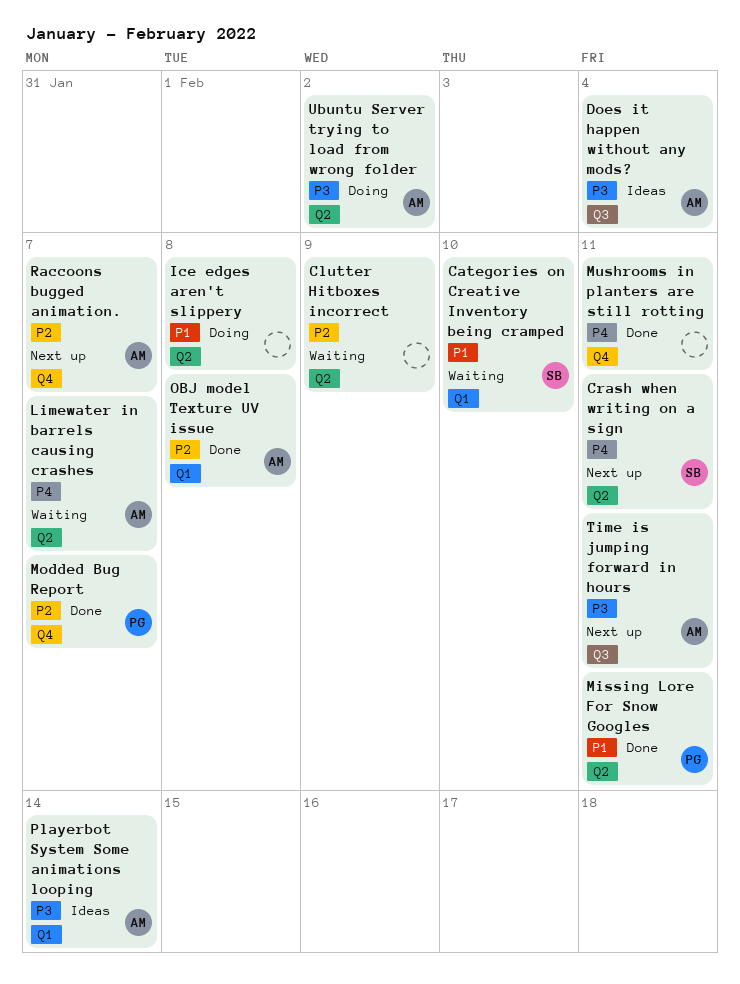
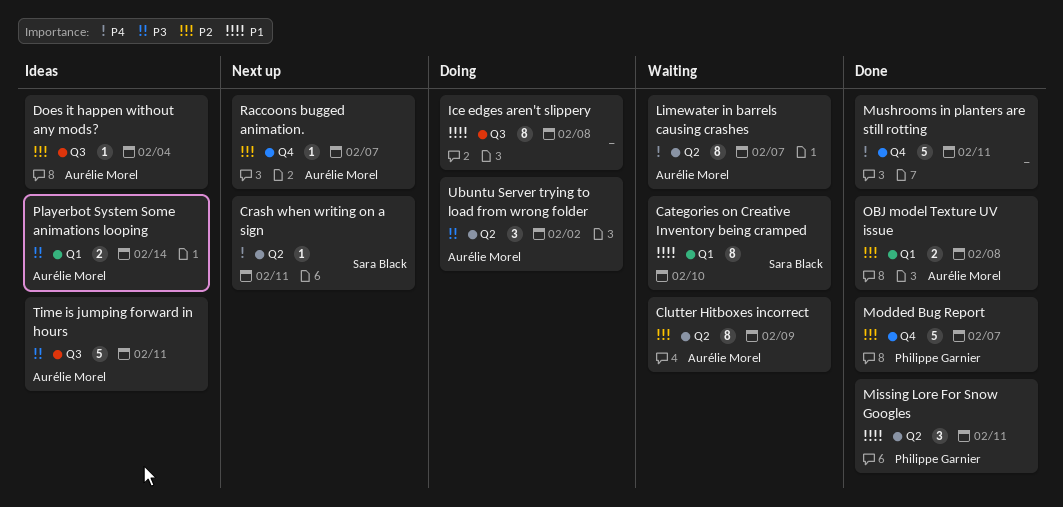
Clutter Hitboxes incorrect, owner: none -> Aurélie Morel
Does it happen without any mods?, priority: P3 -> P2
Ice edges aren't slippery, label: Q2 -> Q3
Time is jumping forward in hours, status: Next up -> Ideas

